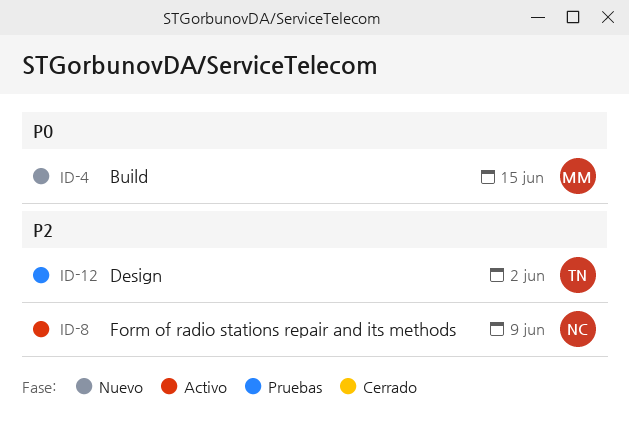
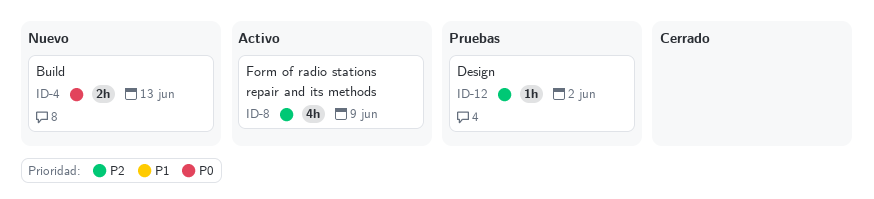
ID-4, due: Jun 15 -> Jun 13

